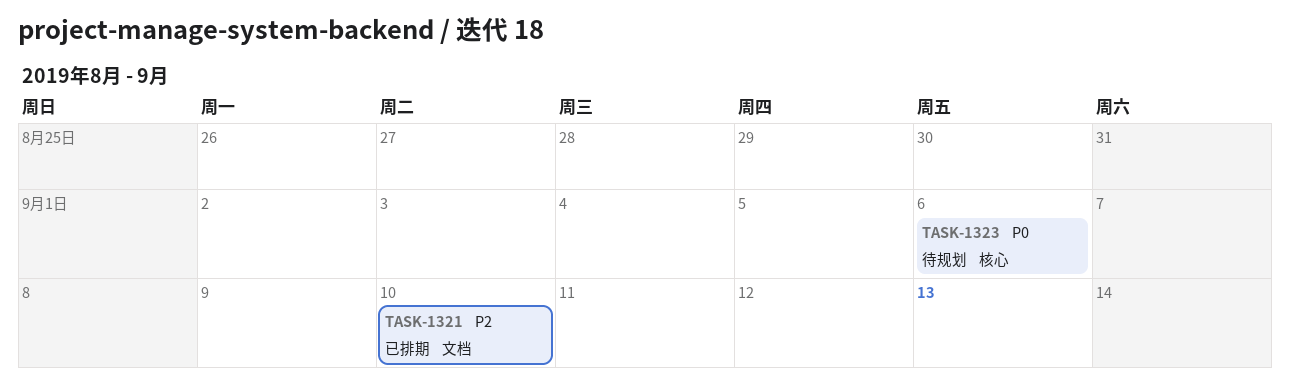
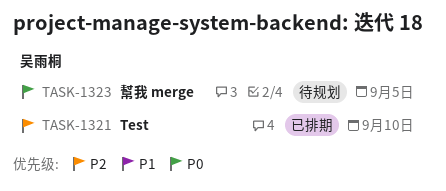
TASK-1323, due: Sep 6 -> Sep 5

